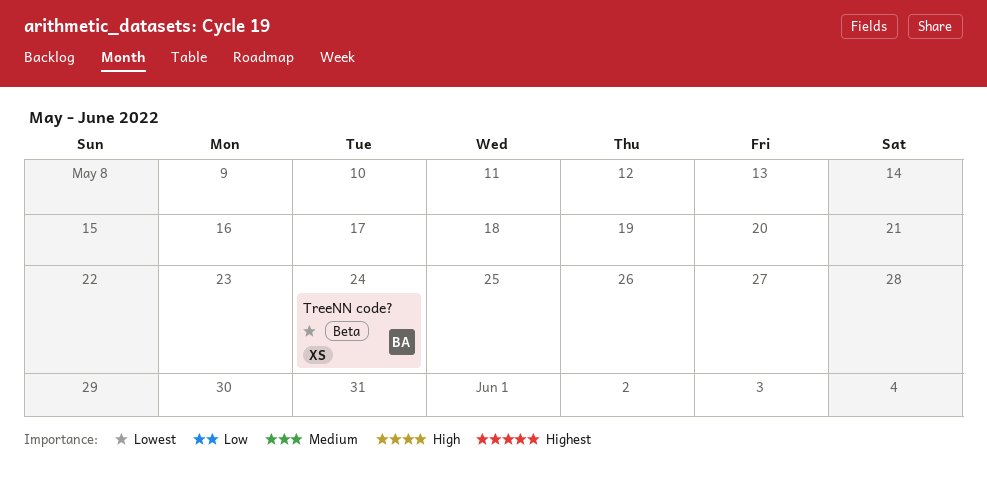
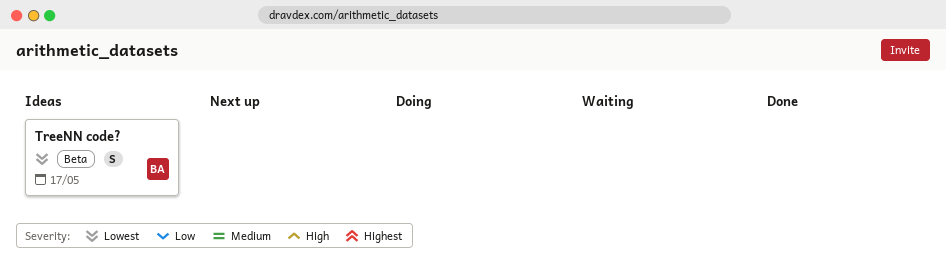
TreeNN code?, estimate: XS -> S
TreeNN code?, due: May 24 -> May 17

